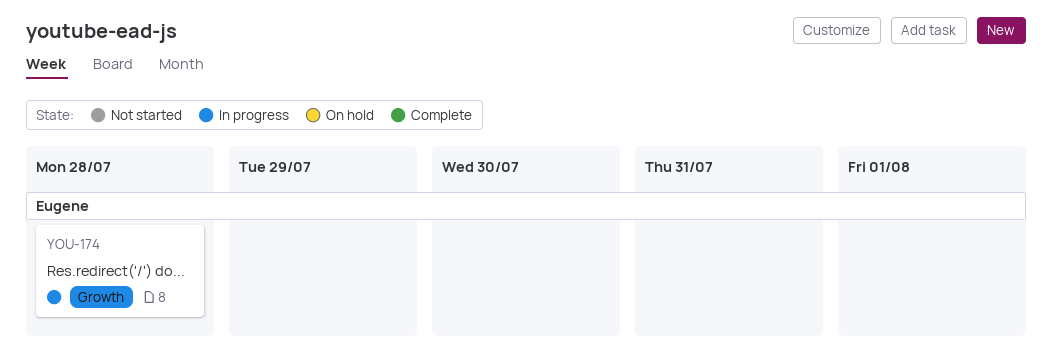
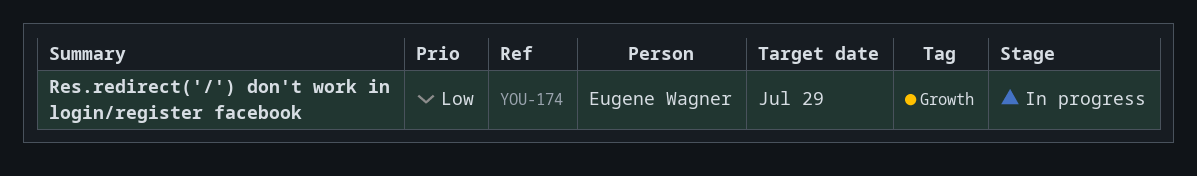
YOU-174, due: Jul 28 -> Jul 29

